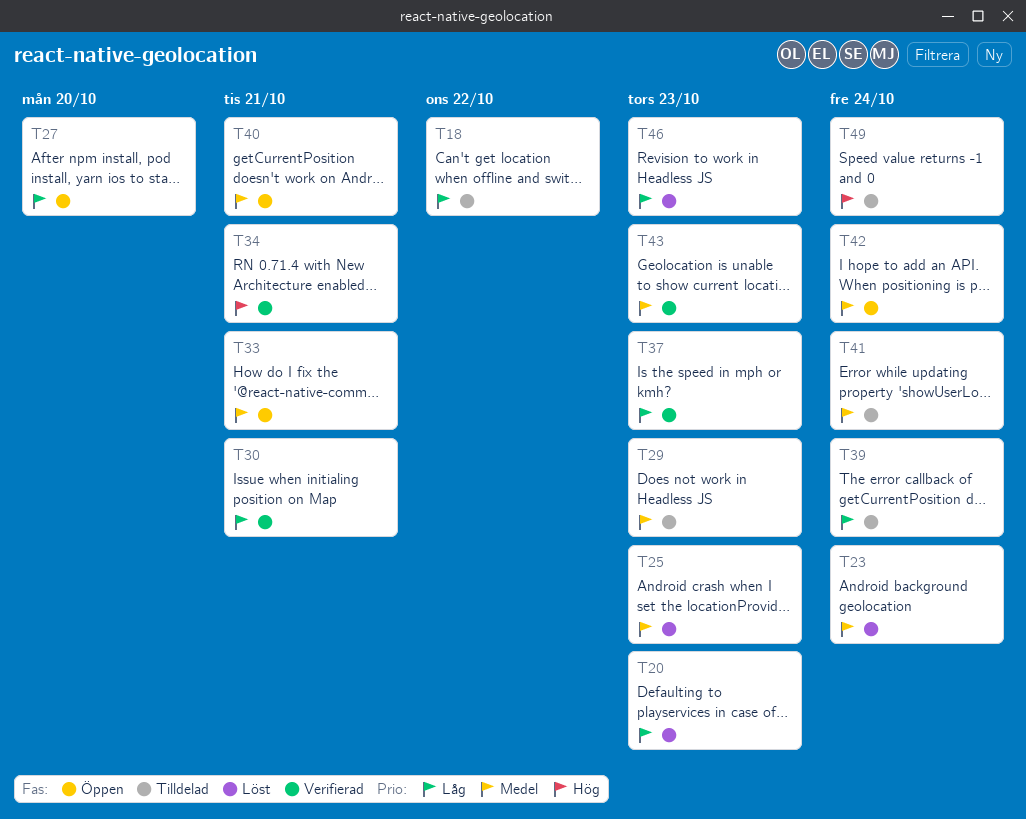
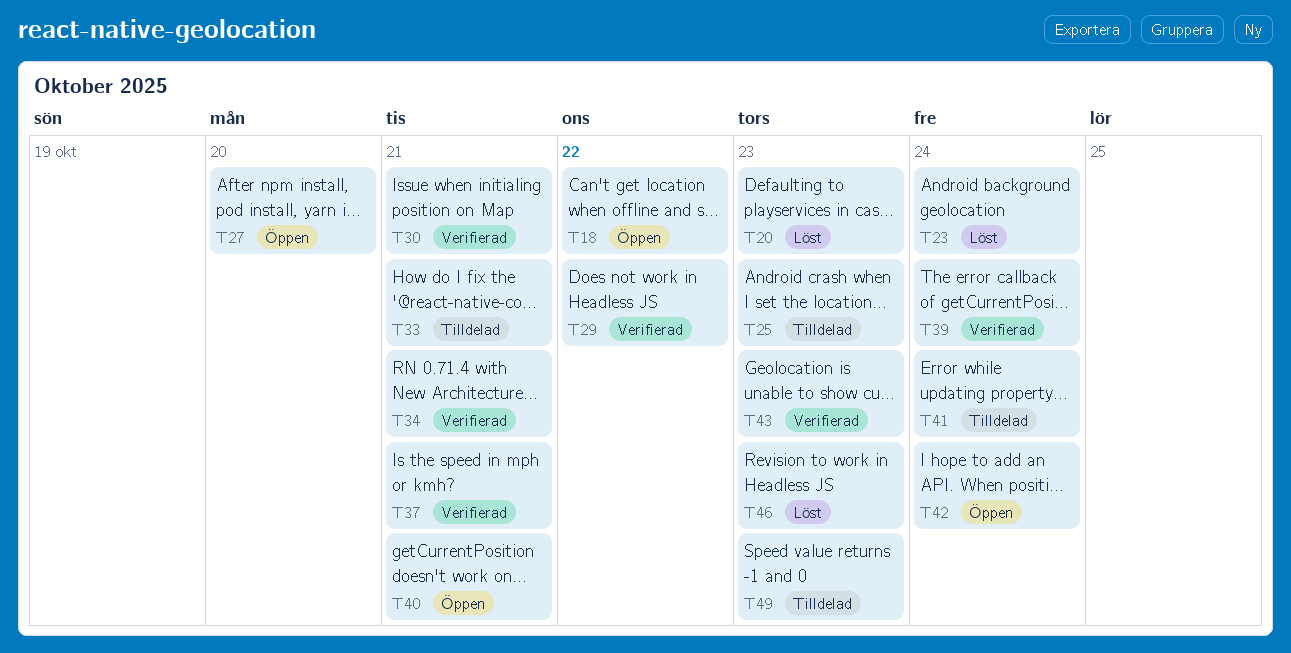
T18, status: Tilldelad -> Öppen
T25, status: Löst -> Tilldelad
T29, status: Tilldelad -> Verifierad
T29, due: Oct 23 -> Oct 22
T33, status: Öppen -> Tilldelad
T37, due: Oct 23 -> Oct 21
T39, status: Tilldelad -> Verifierad
T49, due: Oct 24 -> Oct 23

